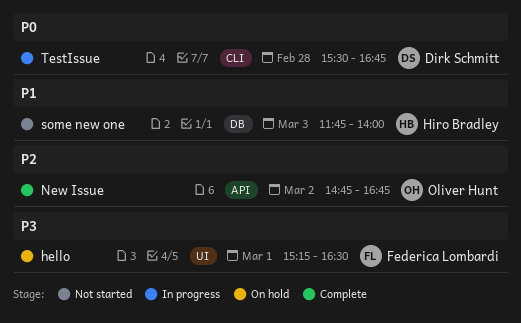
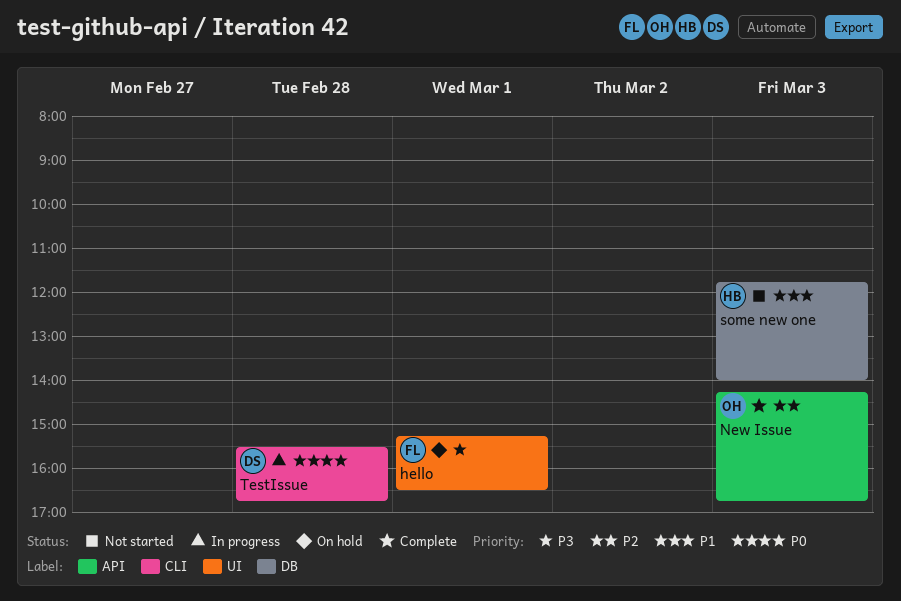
New Issue, day: Mar 2 -> Mar 3
New Issue, begins: 14:45 -> 14:15

